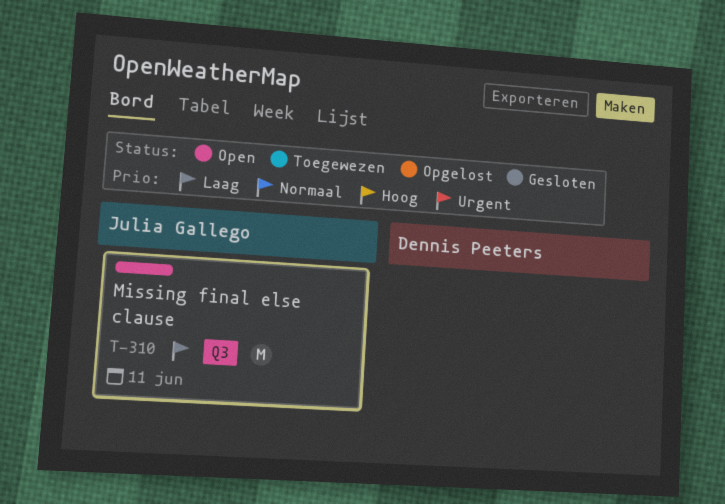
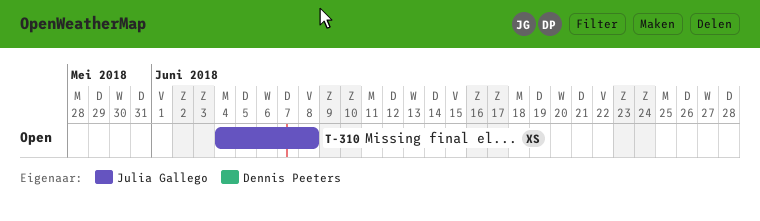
T-310, estimate: M -> XS
T-310, due: Jun 11 -> Jun 8

